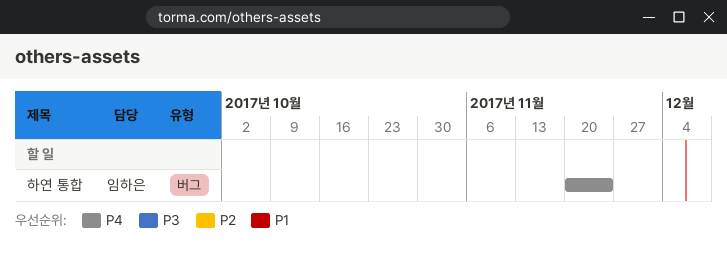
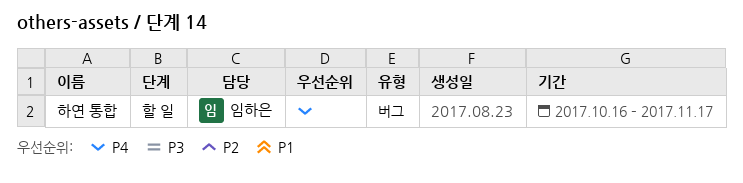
하연 통합, start: Nov 20 -> Oct 16
하연 통합, due: Nov 24 -> Nov 17

